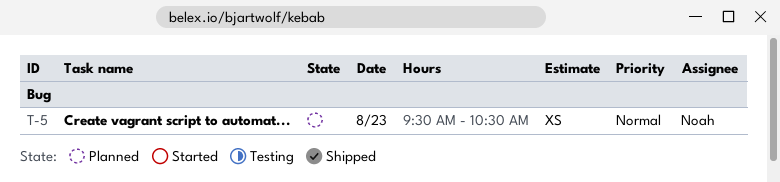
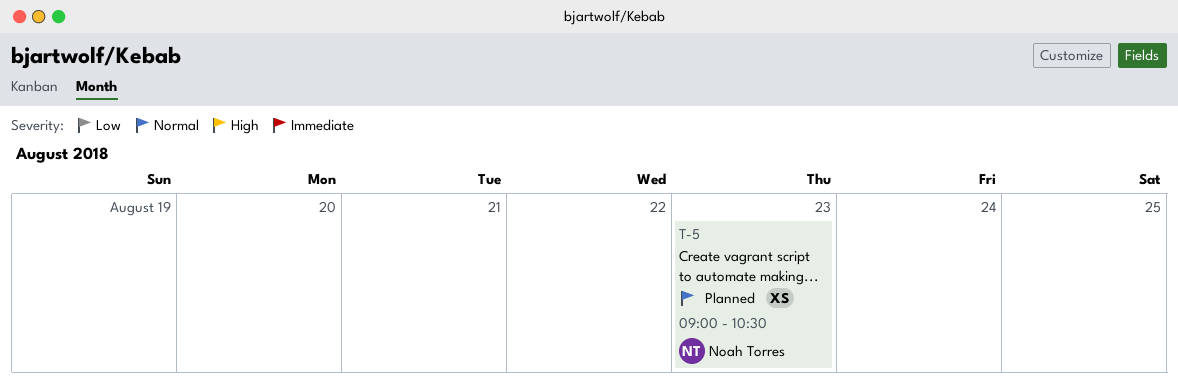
T-5, begins: 09:30 -> 09:00

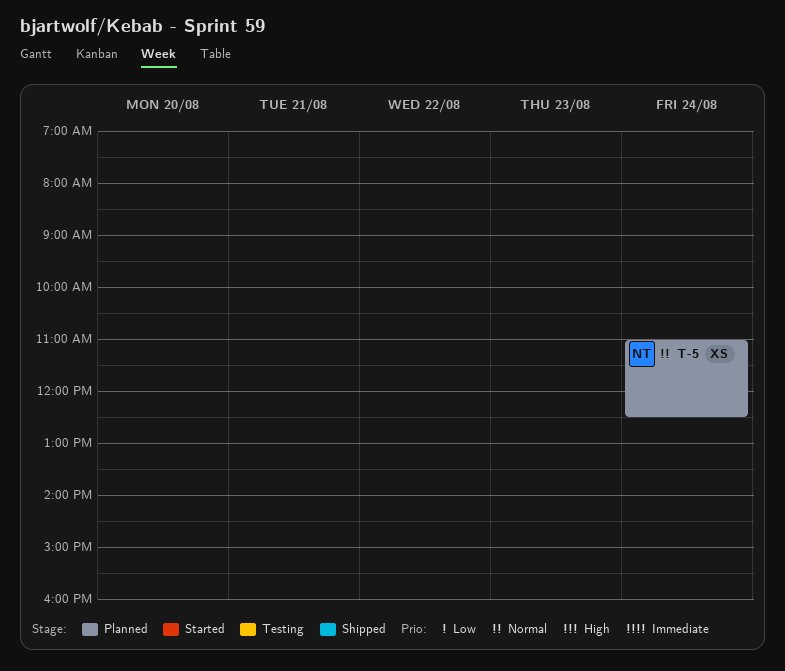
T-5, day: Aug 23 -> Aug 24
T-5, begins: 09:00 -> 11:00
T-5, ends: 10:30 -> 12:30

